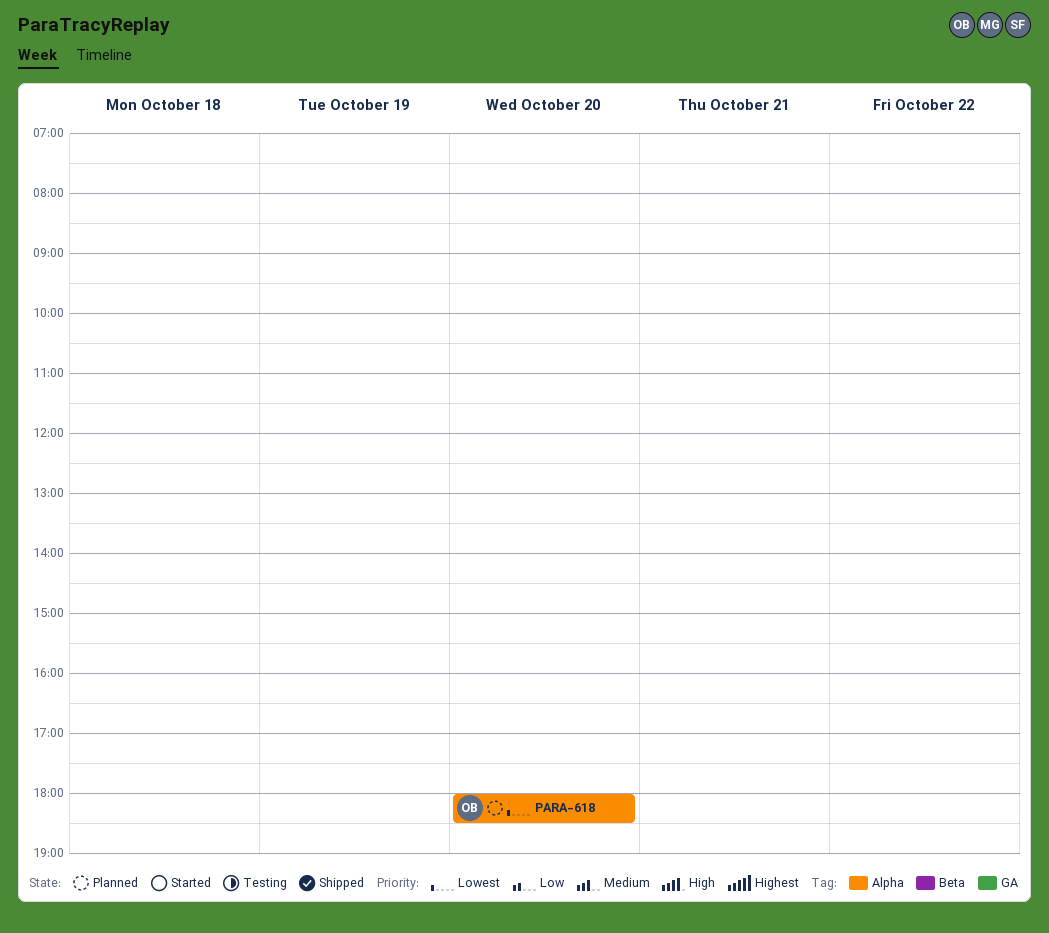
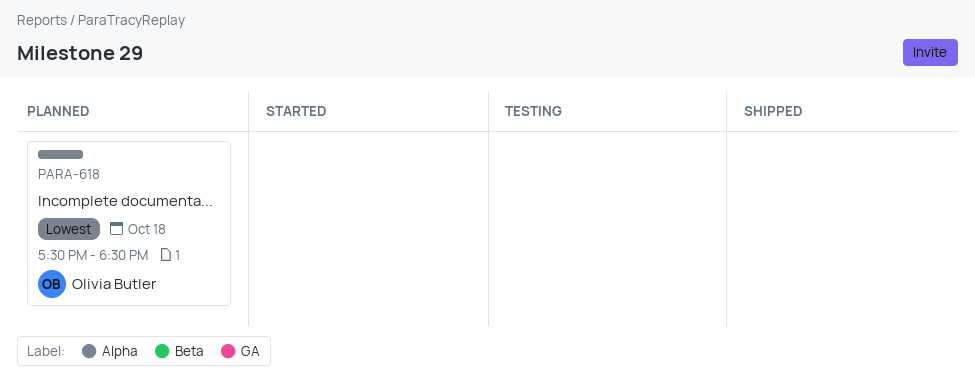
PARA-618, day: Oct 20 -> Oct 18
PARA-618, begins: 18:00 -> 17:30

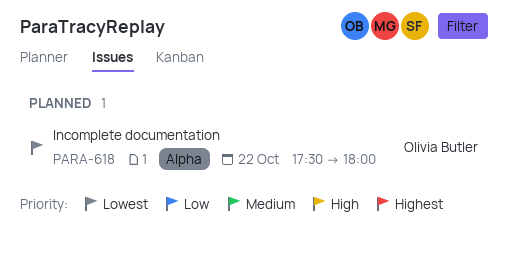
PARA-618, day: Oct 18 -> Oct 22
PARA-618, ends: 18:30 -> 18:00

